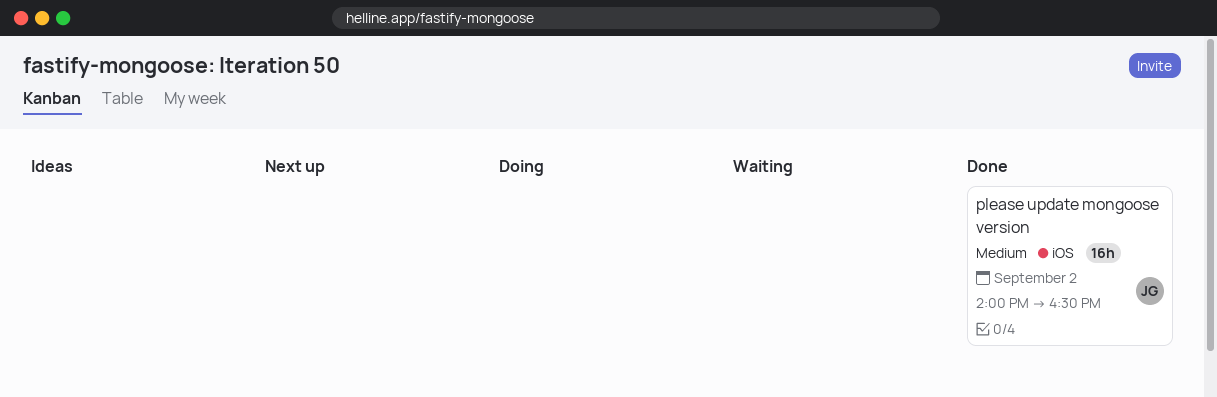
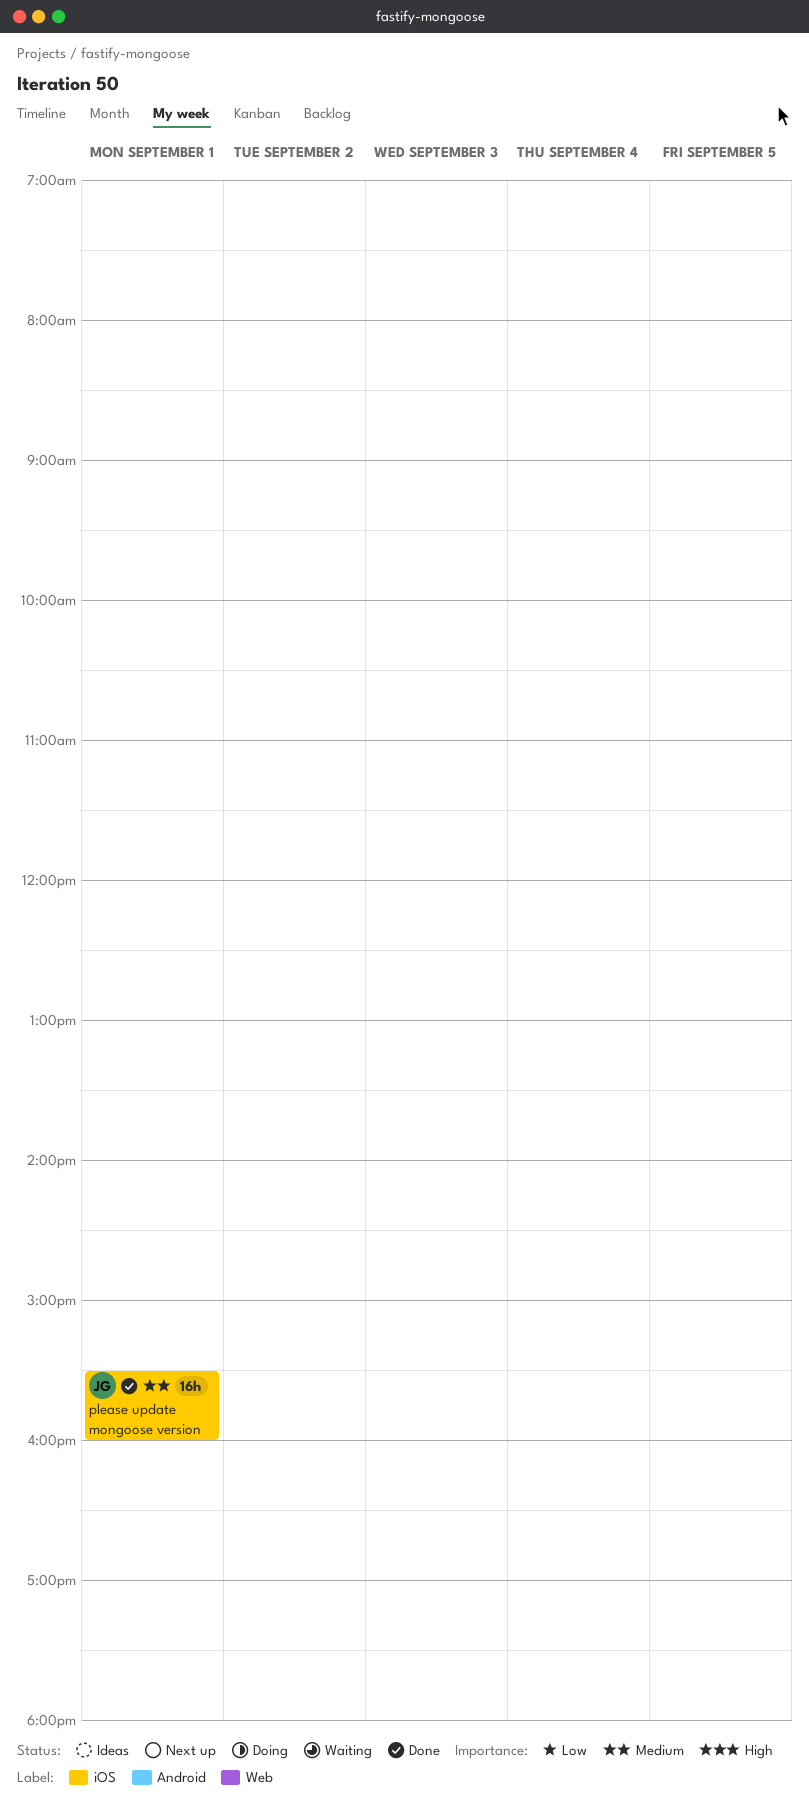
please update mongoose version, day: Sep 2 -> Sep 1
please update mongoose version, begins: 14:00 -> 15:30
please update mongoose version, ends: 16:30 -> 16:00

